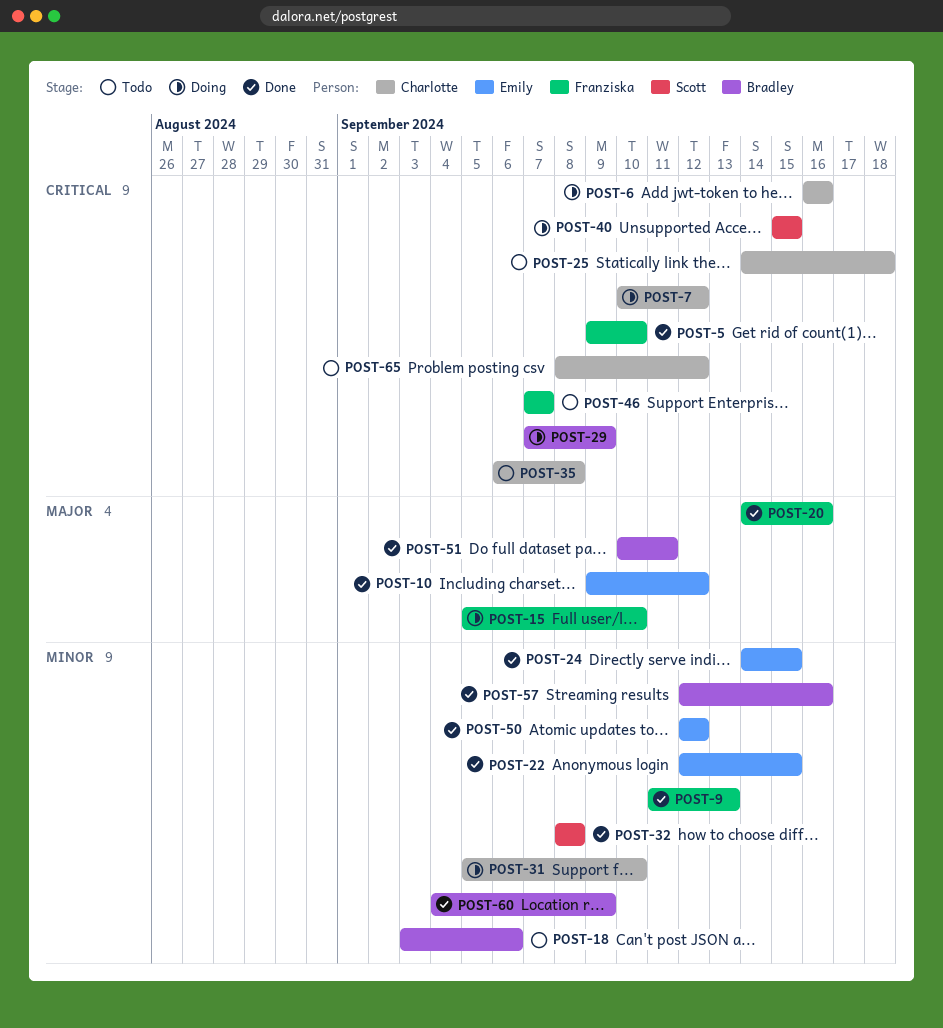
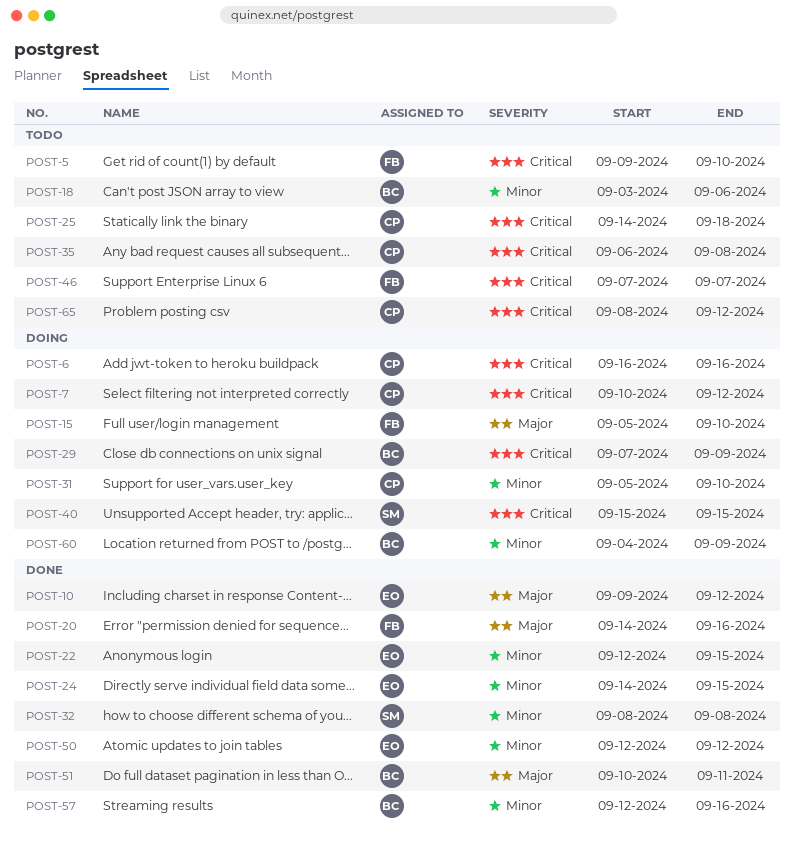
POST-5, status: Done -> Todo
POST-9: present -> none
POST-60, status: Done -> Doing

